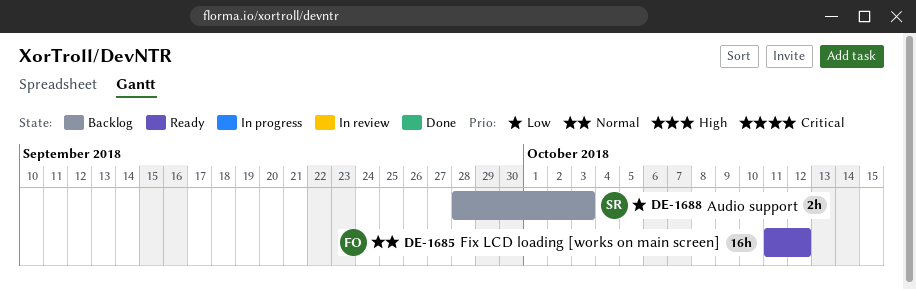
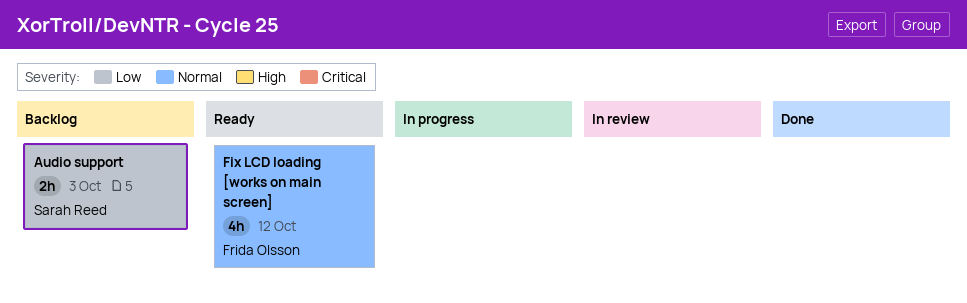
Fix LCD loading [works on main screen], estimate: 16h -> 4h

